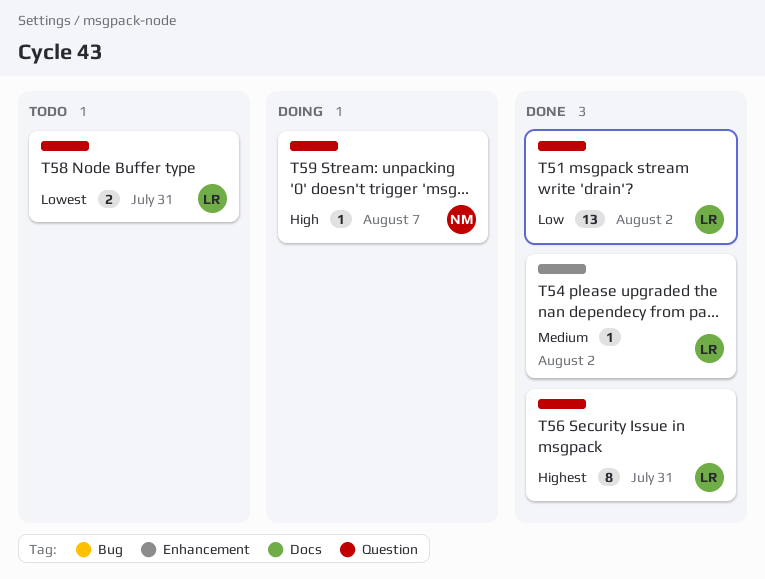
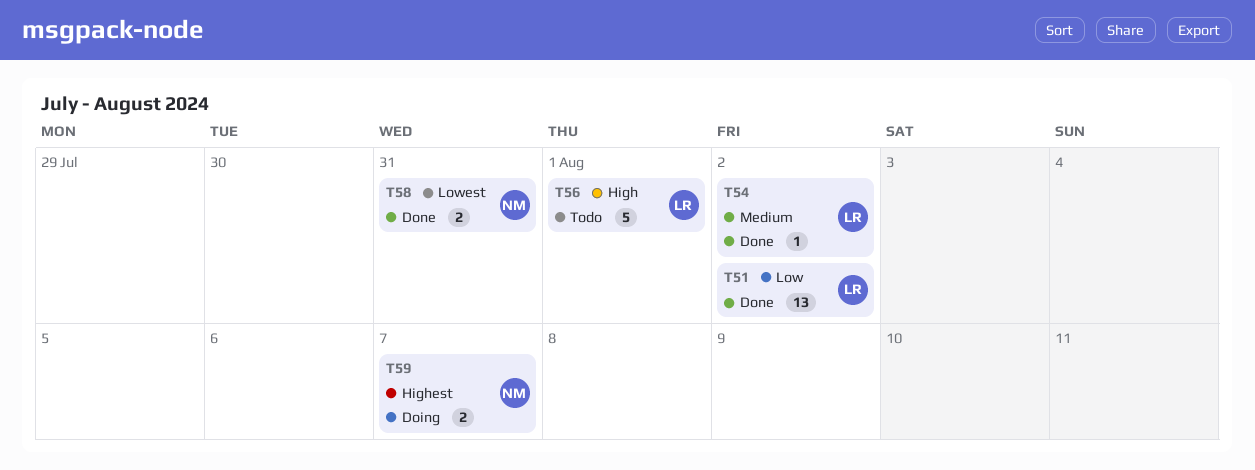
T56, status: Done -> Todo
T56, priority: Highest -> High
T56, estimate: 8 -> 5
T56, due: Jul 31 -> Aug 1
T58, status: Todo -> Done
T58, owner: LR -> NM
T59, priority: High -> Highest
T59, estimate: 1 -> 2

